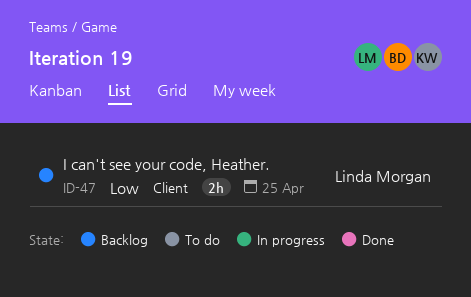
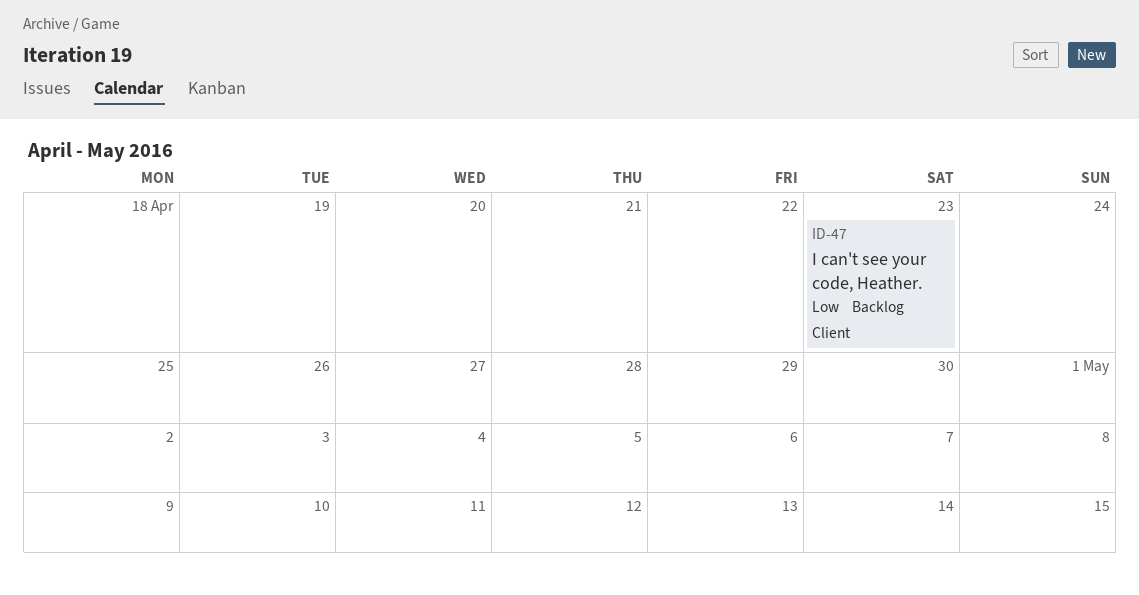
ID-47, due: Apr 25 -> Apr 23

